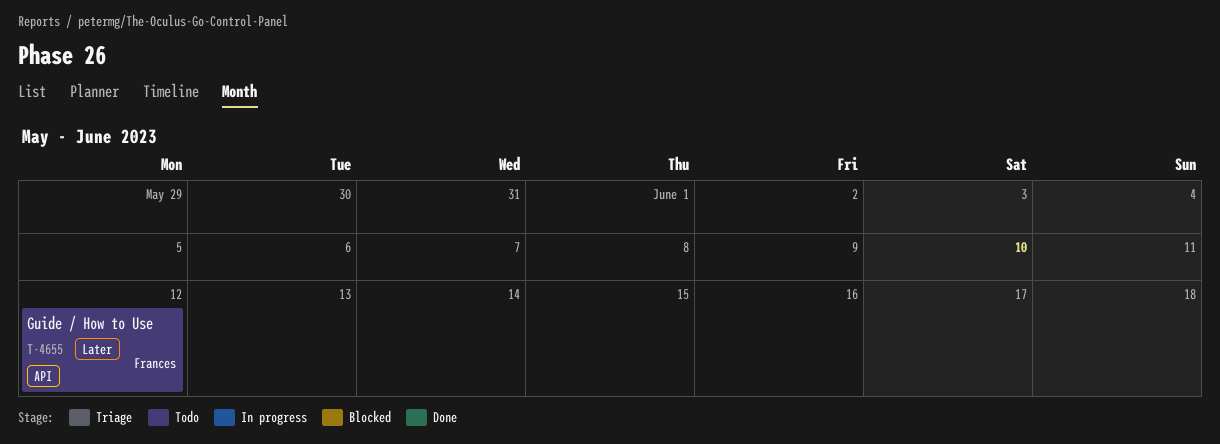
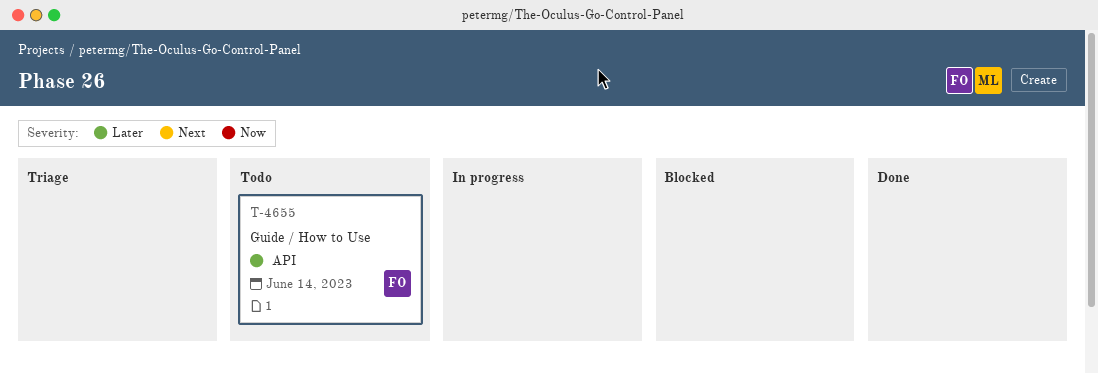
T-4655, due: Jun 12 -> Jun 14

